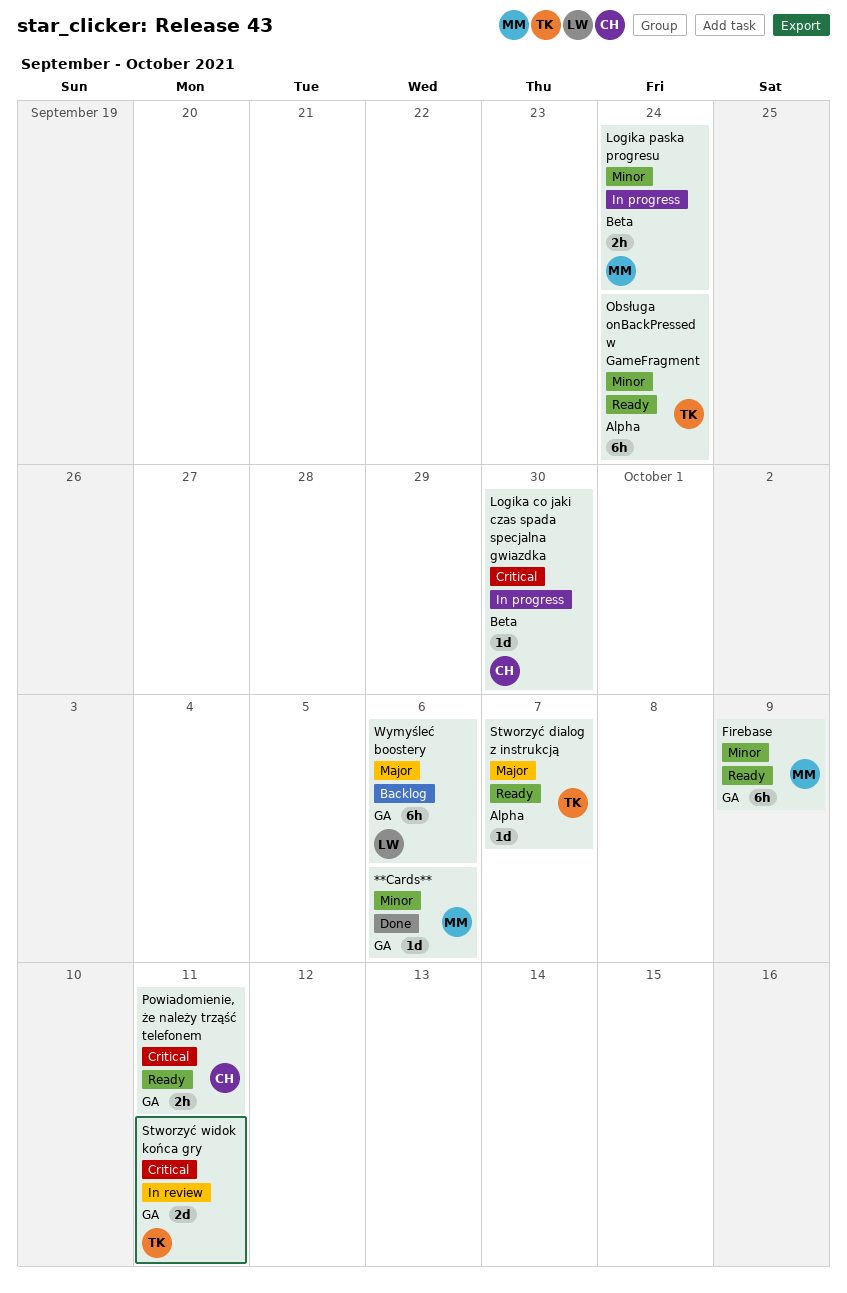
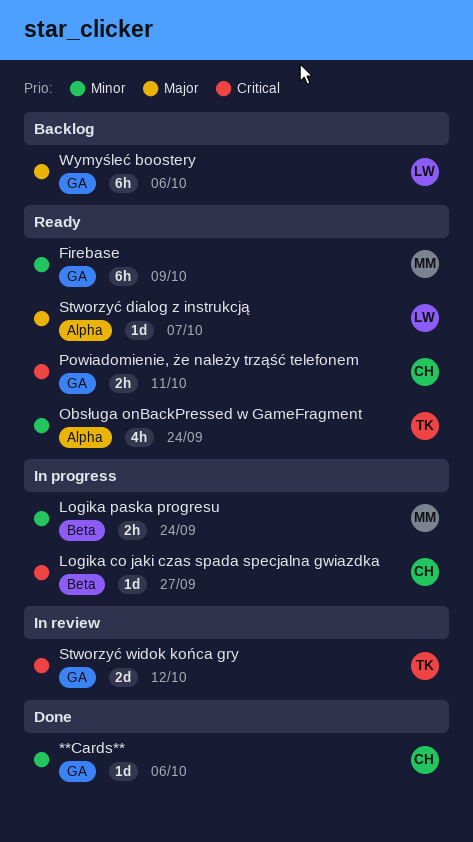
**Cards**, owner: MM -> CH
Logika co jaki czas spada specjalna gwiazdka, due: Sep 30 -> Sep 27
Obsługa onBackPressed w GameFragment, estimate: 6h -> 4h
Stworzyć dialog z instrukcją, owner: TK -> LW
Stworzyć widok końca gry, due: Oct 11 -> Oct 12

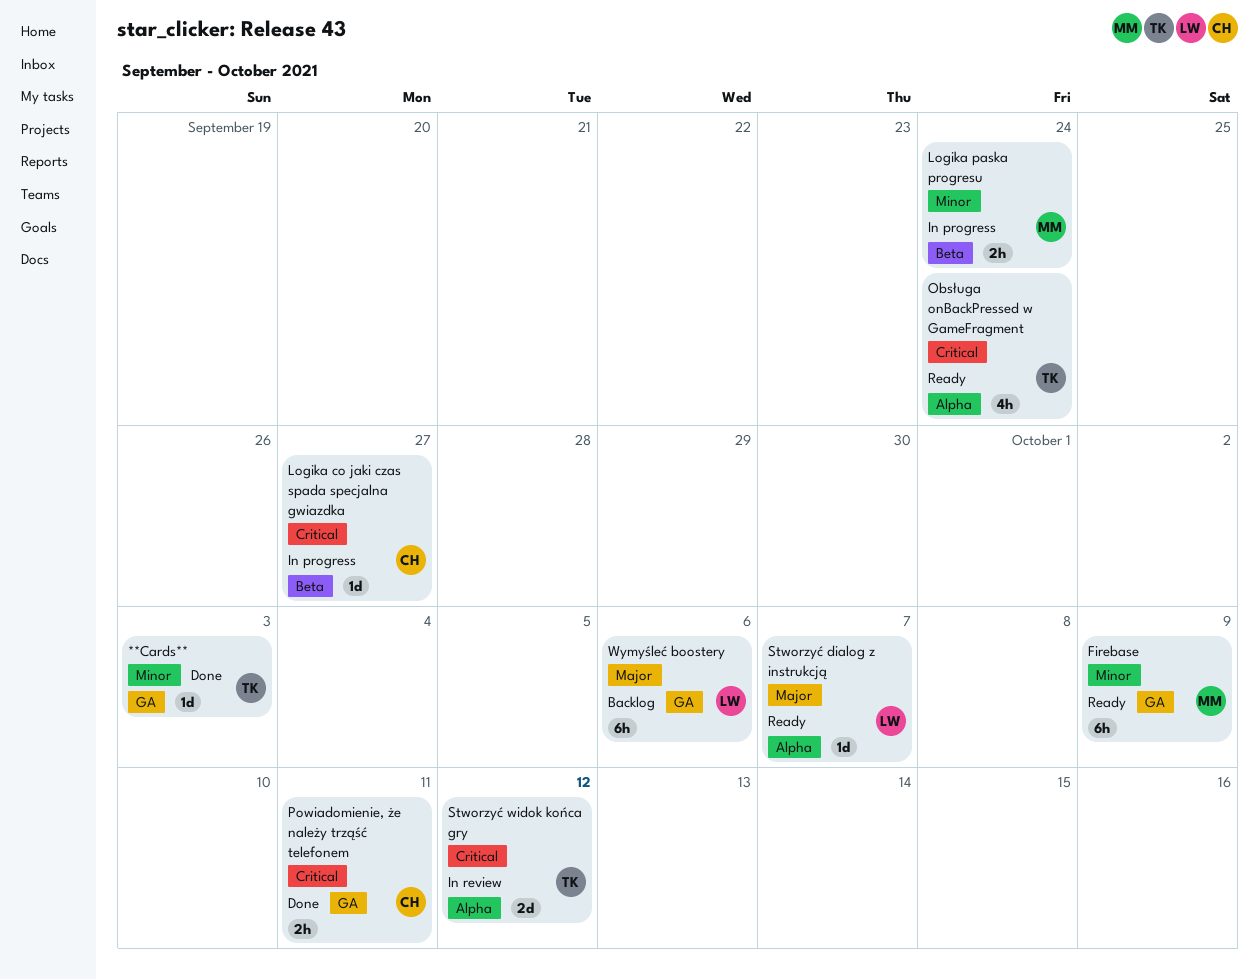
**Cards**, owner: CH -> TK
**Cards**, due: Oct 6 -> Oct 3
Obsługa onBackPressed w GameFragment, priority: Minor -> Critical
Powiadomienie, że należy trząść telefonem, status: Ready -> Done
Stworzyć widok końca gry, label: GA -> Alpha

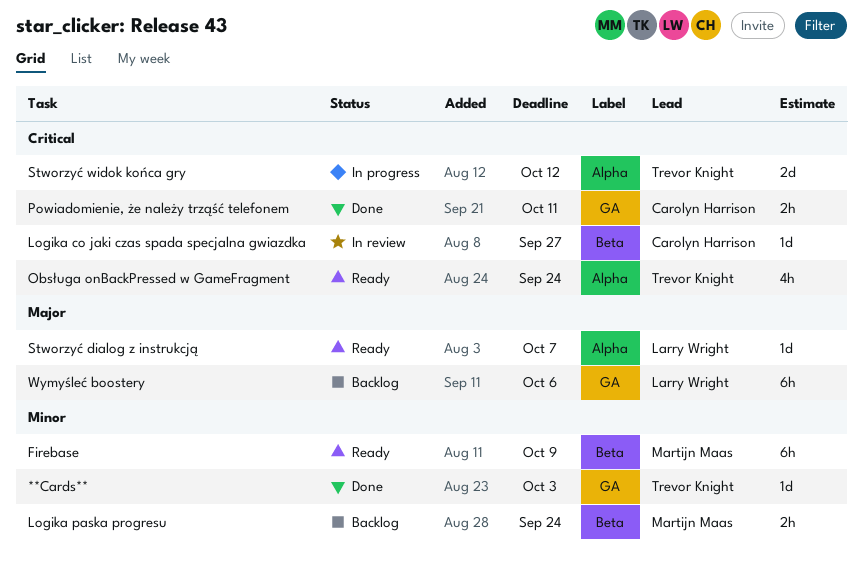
Firebase, label: GA -> Beta
Logika co jaki czas spada specjalna gwiazdka, status: In progress -> In review
Logika paska progresu, status: In progress -> Backlog
Stworzyć widok końca gry, status: In review -> In progress

